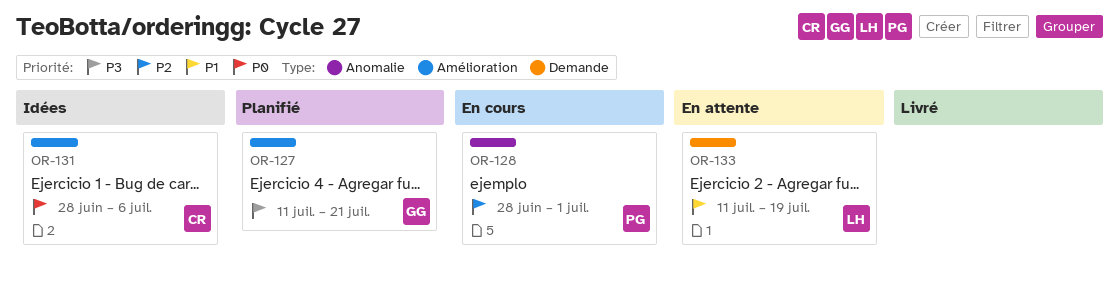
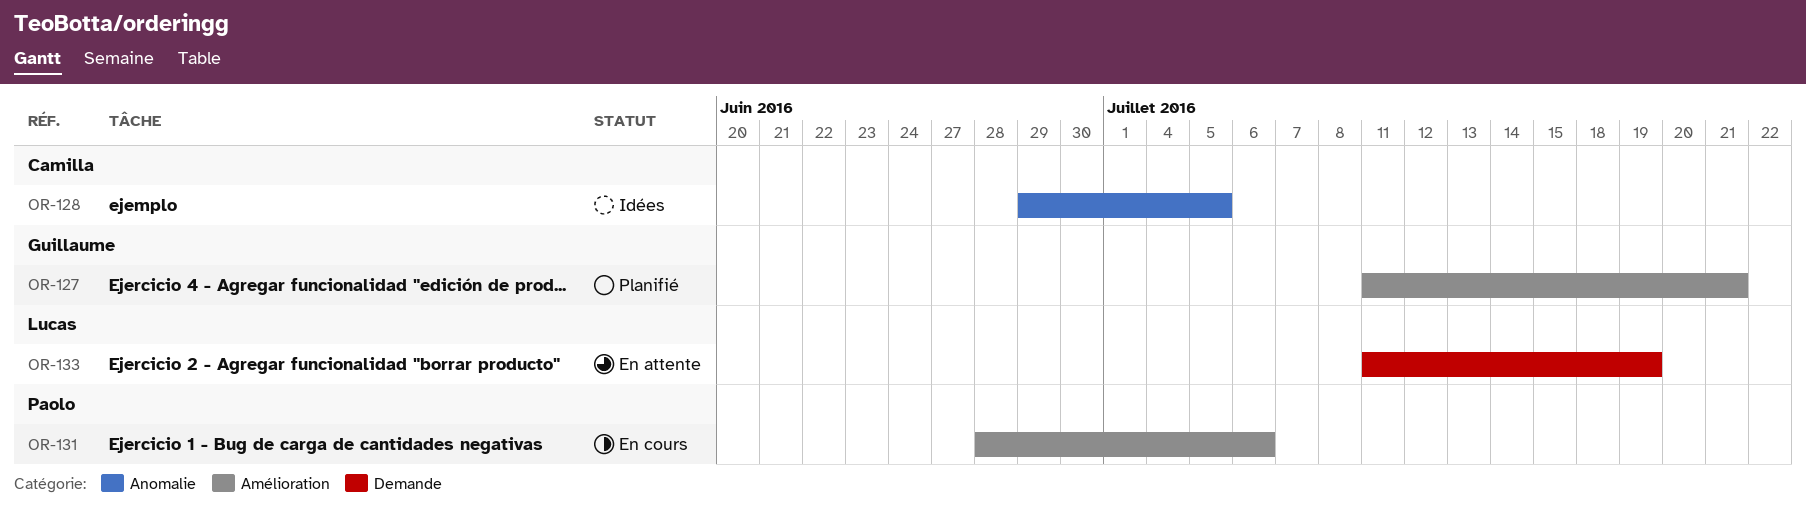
OR-128, status: En cours -> Idées
OR-128, owner: Paolo -> Camilla
OR-128, start: Jun 28 -> Jun 29
OR-128, due: Jul 1 -> Jul 5
OR-131, status: Idées -> En cours
OR-131, owner: Camilla -> Paolo

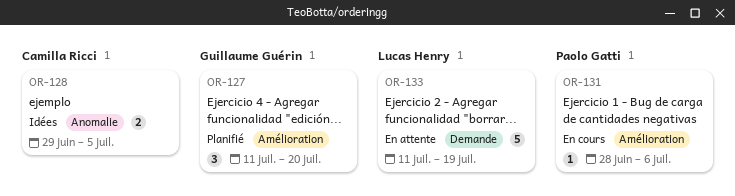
OR-127, due: Jul 21 -> Jul 20

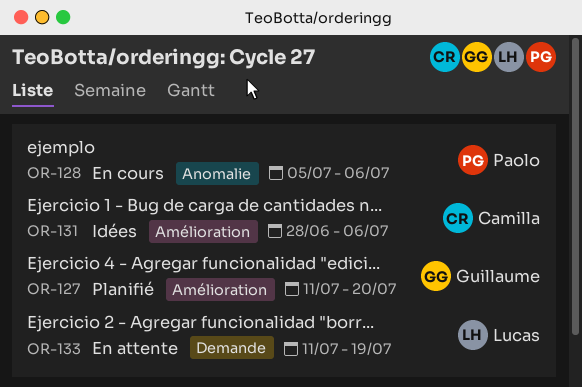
OR-128, status: Idées -> En cours
OR-128, owner: Camilla Ricci -> Paolo Gatti
OR-128, start: Jun 29 -> Jul 5
OR-128, due: Jul 5 -> Jul 6
OR-131, status: En cours -> Idées
OR-131, owner: Paolo Gatti -> Camilla Ricci

